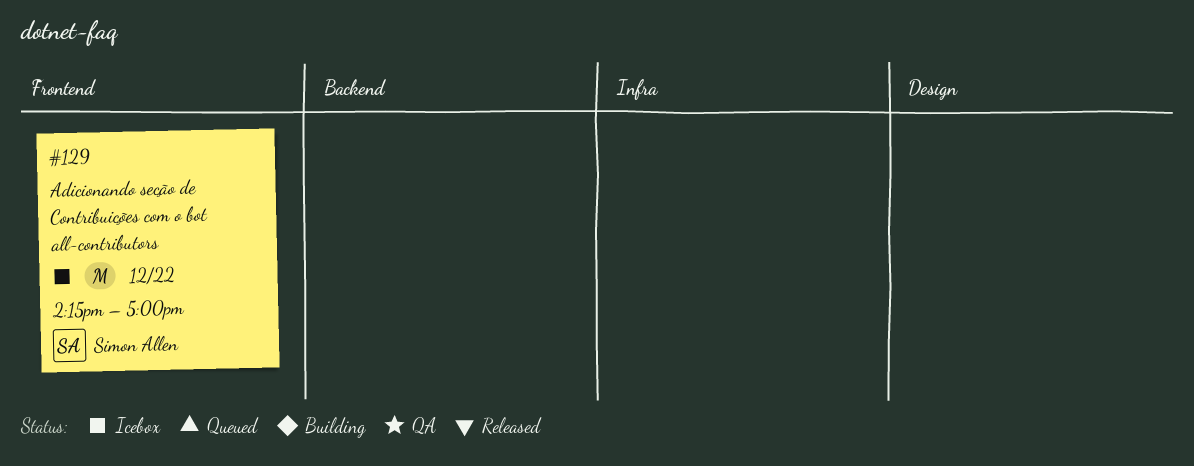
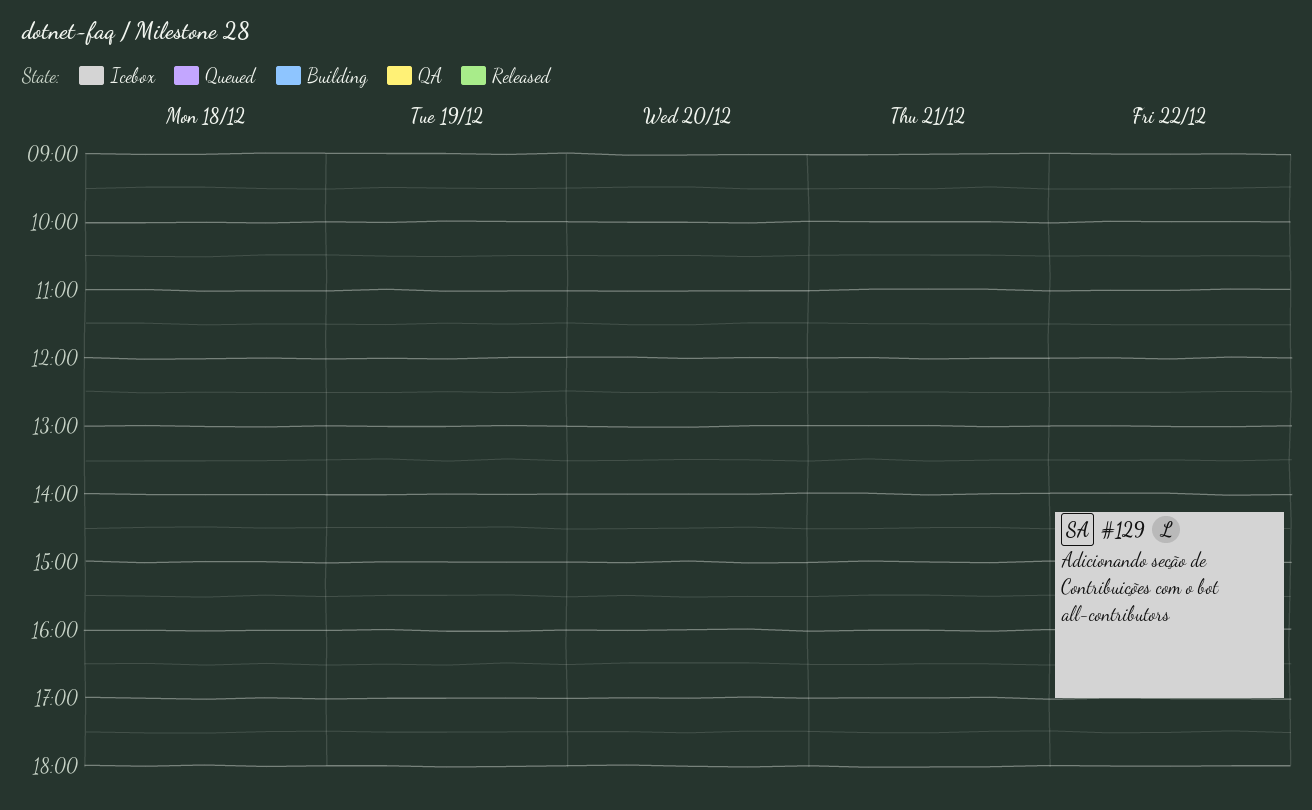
#129, estimate: M -> L

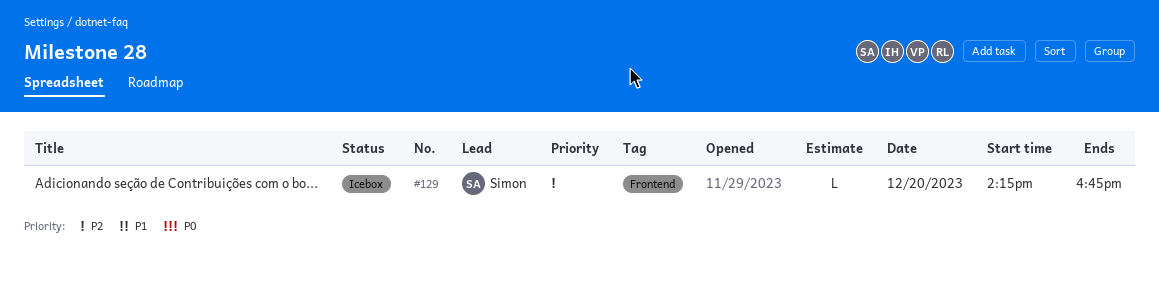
#129, day: Dec 22 -> Dec 20
#129, ends: 17:00 -> 16:45

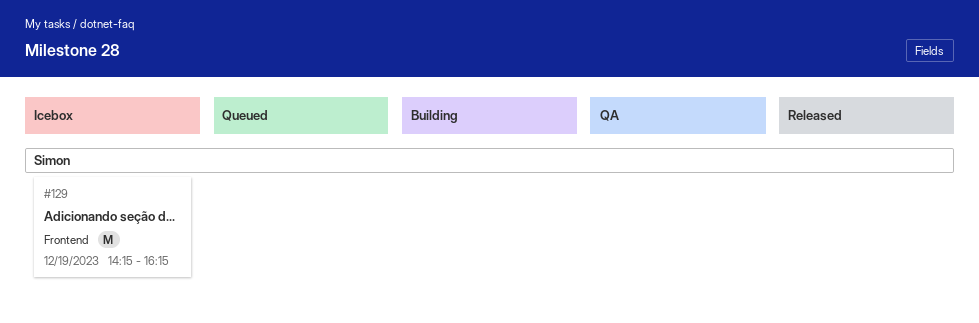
#129, estimate: L -> M
#129, day: Dec 20 -> Dec 19
#129, ends: 16:45 -> 16:15

